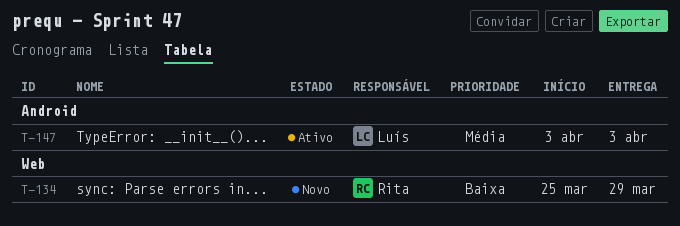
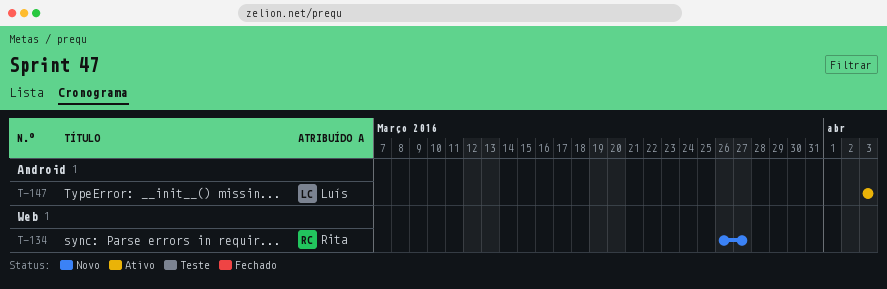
T-134, start: Mar 25 -> Mar 26
T-134, due: Mar 29 -> Mar 27

